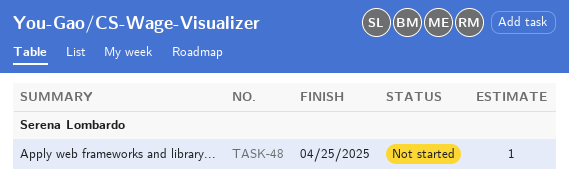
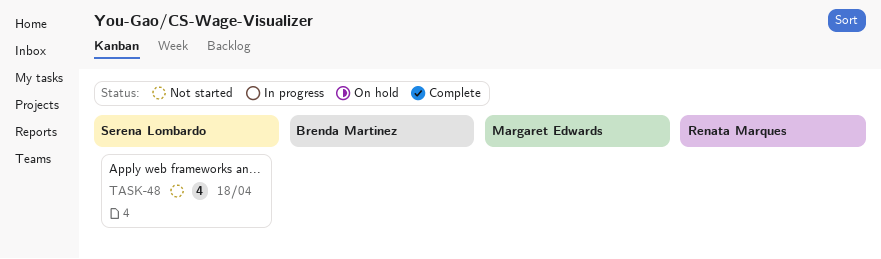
TASK-48, estimate: 1 -> 4
TASK-48, due: Apr 25 -> Apr 18

